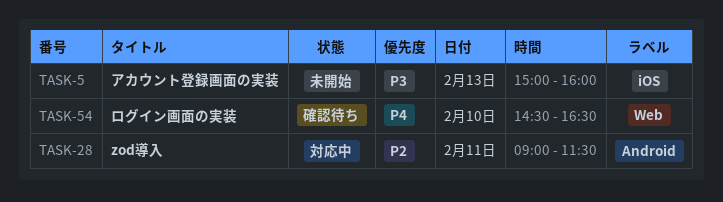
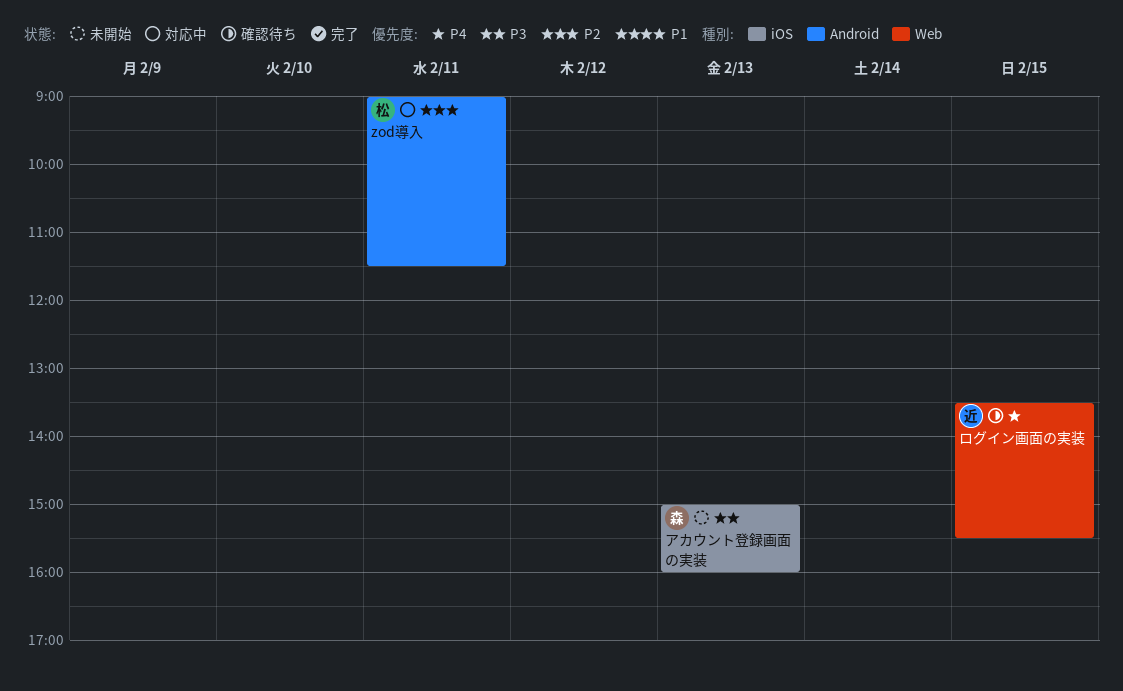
ログイン画面の実装, day: Feb 10 -> Feb 15
ログイン画面の実装, begins: 14:30 -> 13:30
ログイン画面の実装, ends: 16:30 -> 15:30

